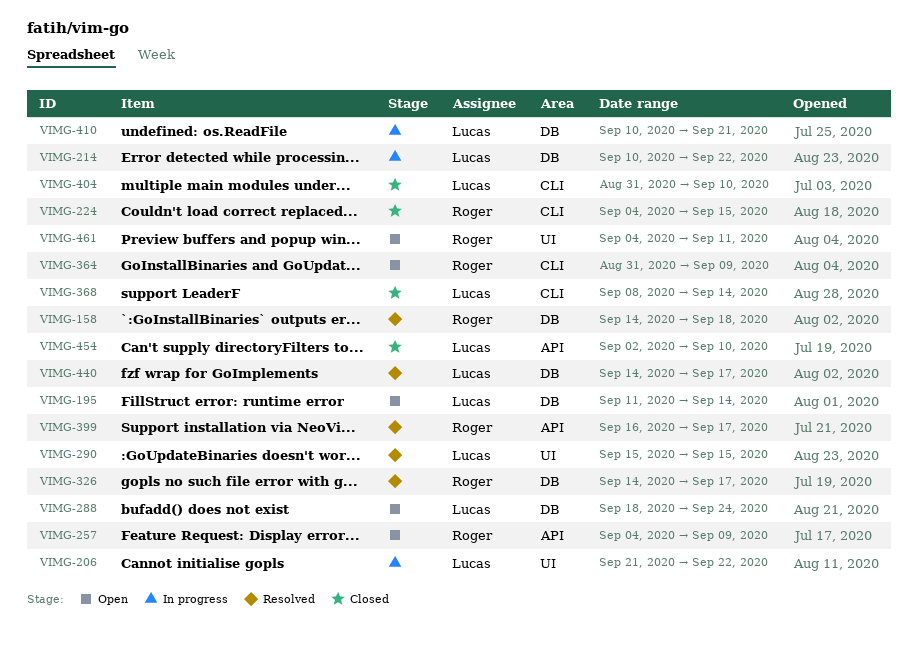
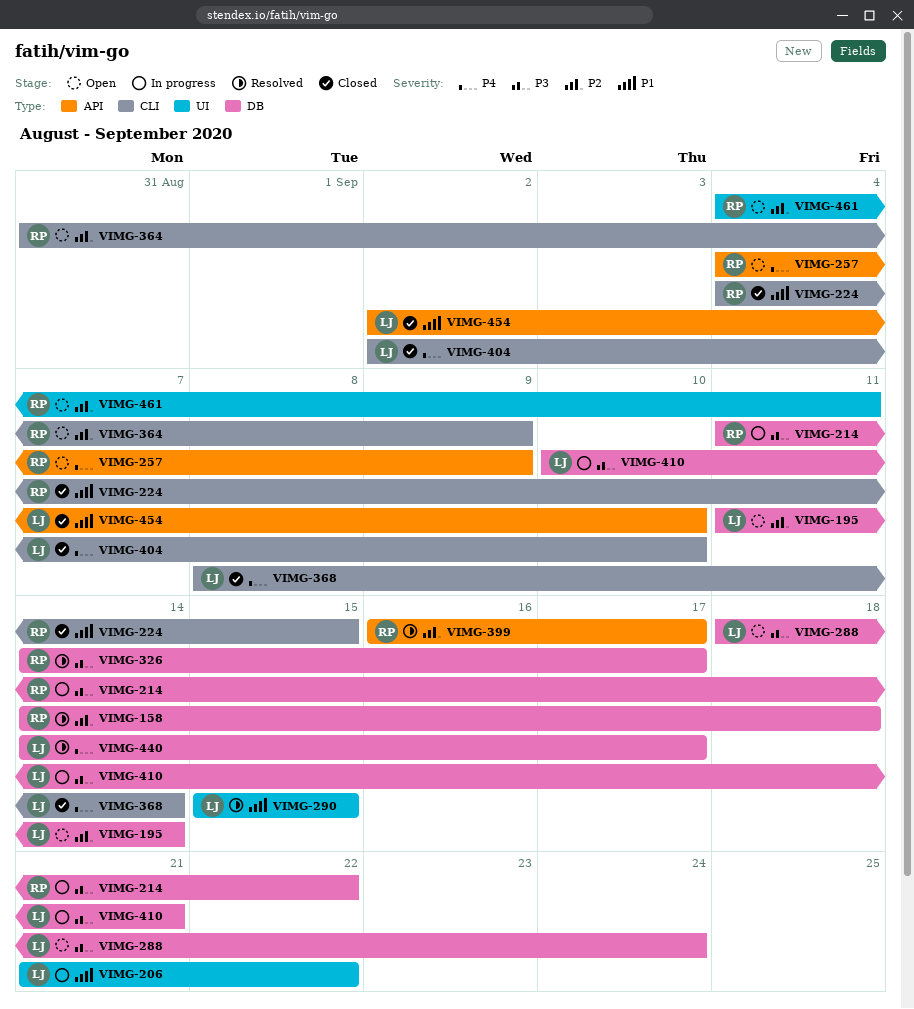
VIMG-214, owner: Lucas -> Roger
VIMG-214, start: Sep 10 -> Sep 11
VIMG-404, start: Aug 31 -> Sep 2

